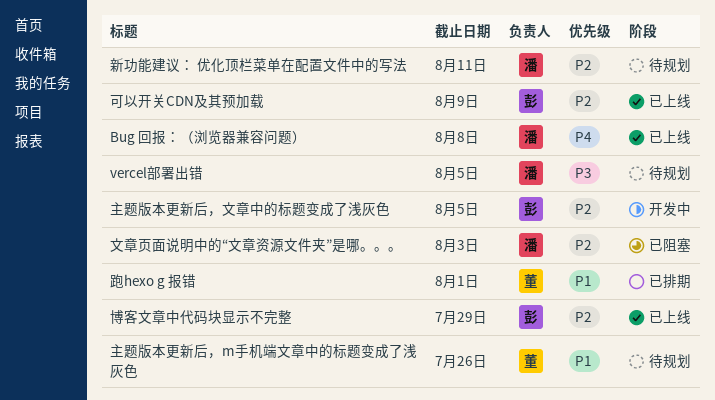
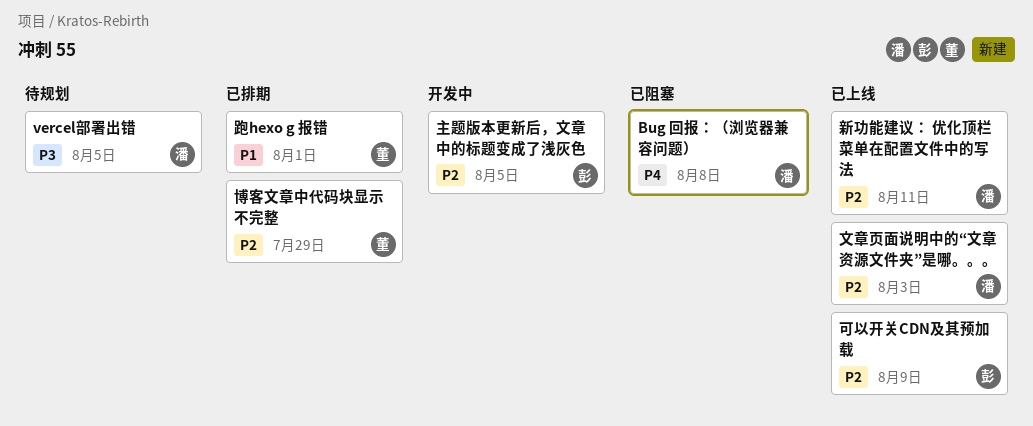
Bug 回报：（浏览器兼容问题）, status: 已上线 -> 已阻塞
主题版本更新后，m手机端文章中的标题变成了浅灰色: present -> none
博客文章中代码块显示不完整, status: 已上线 -> 已排期
博客文章中代码块显示不完整, owner: 彭 -> 董
文章页面说明中的“文章资源文件夹”是哪。。。, status: 已阻塞 -> 已上线
新功能建议： 优化顶栏菜单在配置文件中的写法, status: 待规划 -> 已上线

